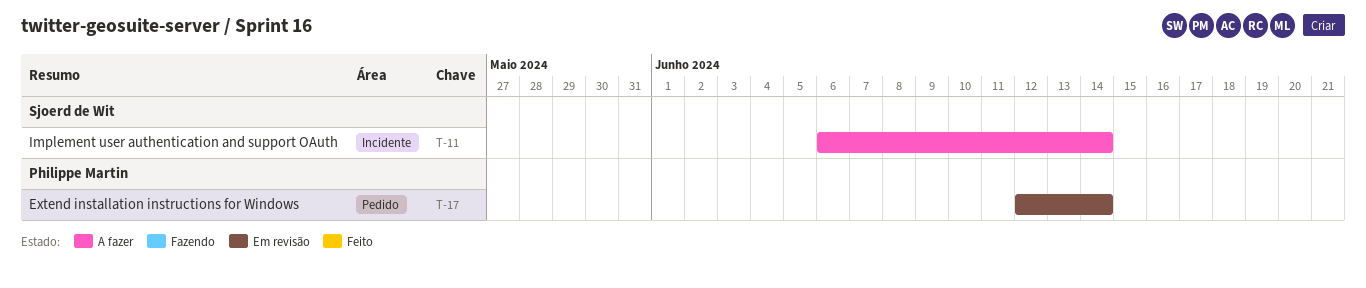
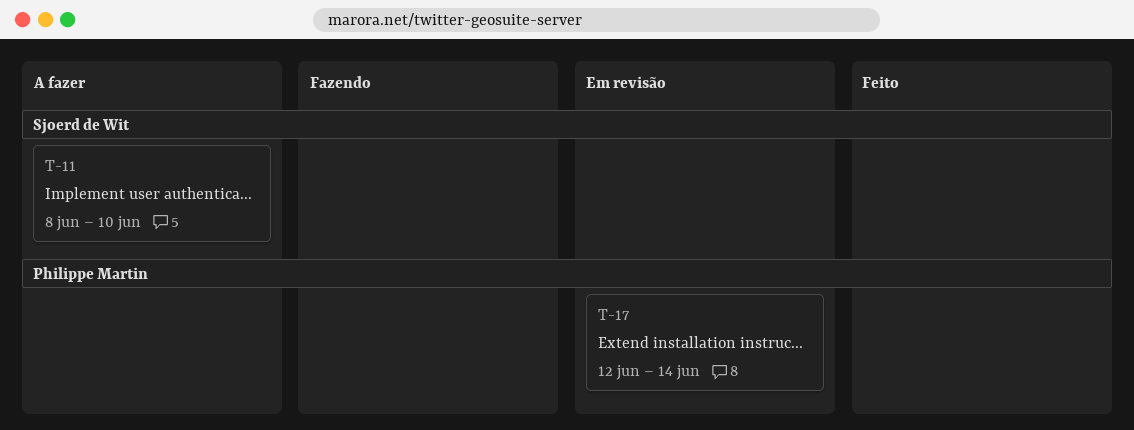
T-11, start: Jun 6 -> Jun 8
T-11, due: Jun 14 -> Jun 10

